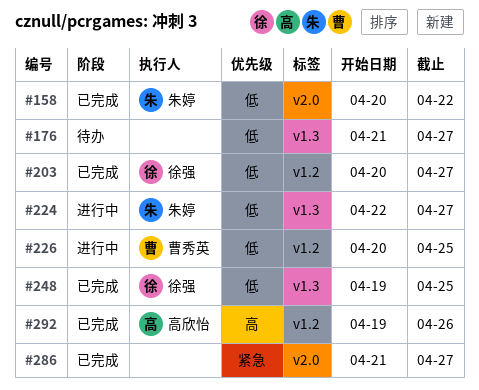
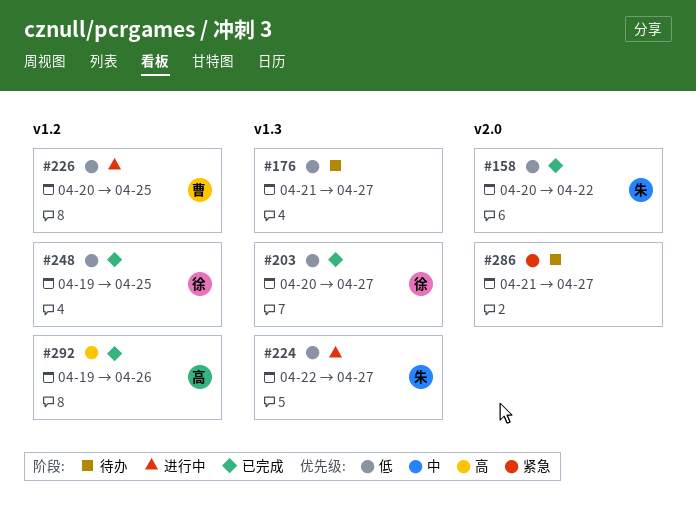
#203, label: v1.2 -> v1.3
#248, label: v1.3 -> v1.2
#286, status: 已完成 -> 待办

